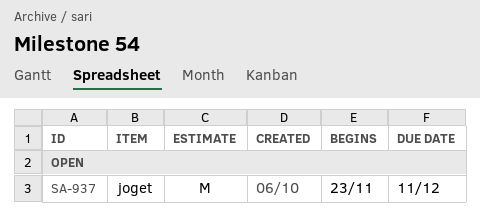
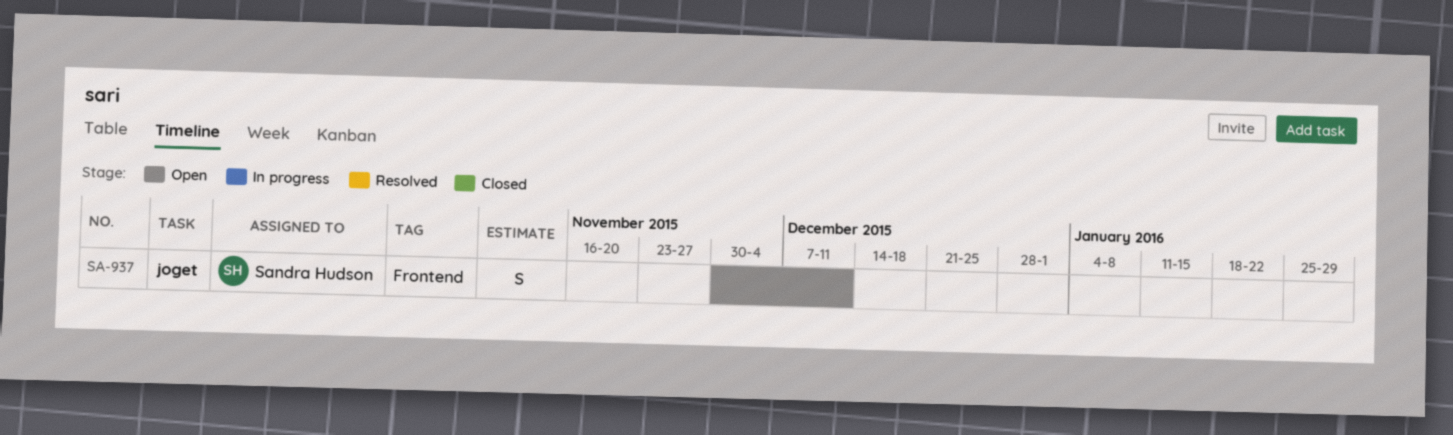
SA-937, estimate: M -> S
SA-937, start: Nov 23 -> Nov 30

